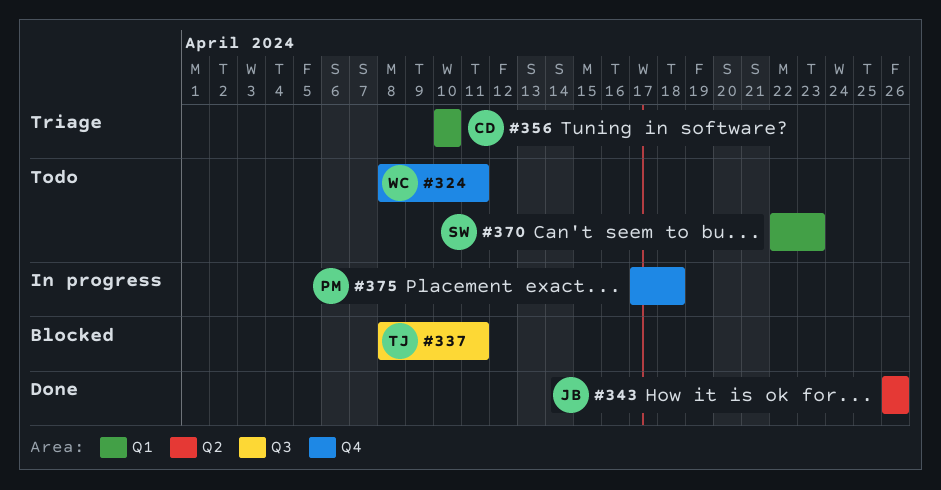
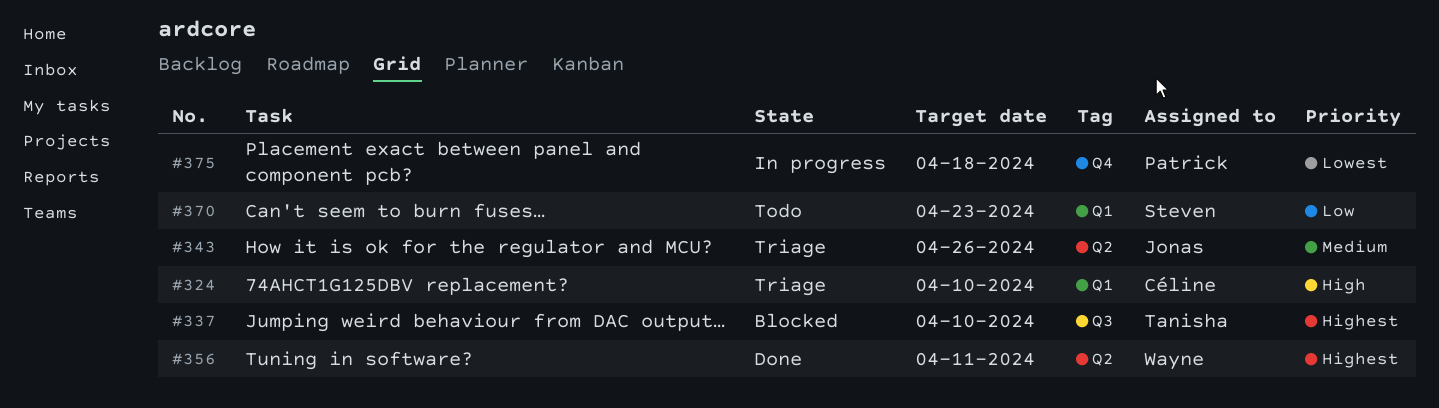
#324, status: Todo -> Triage
#324, owner: Wayne -> Céline
#324, label: Q4 -> Q1
#324, due: Apr 11 -> Apr 10
#337, due: Apr 11 -> Apr 10
#343, status: Done -> Triage
#356, status: Triage -> Done
#356, owner: Céline -> Wayne
#356, label: Q1 -> Q2
#356, due: Apr 10 -> Apr 11

